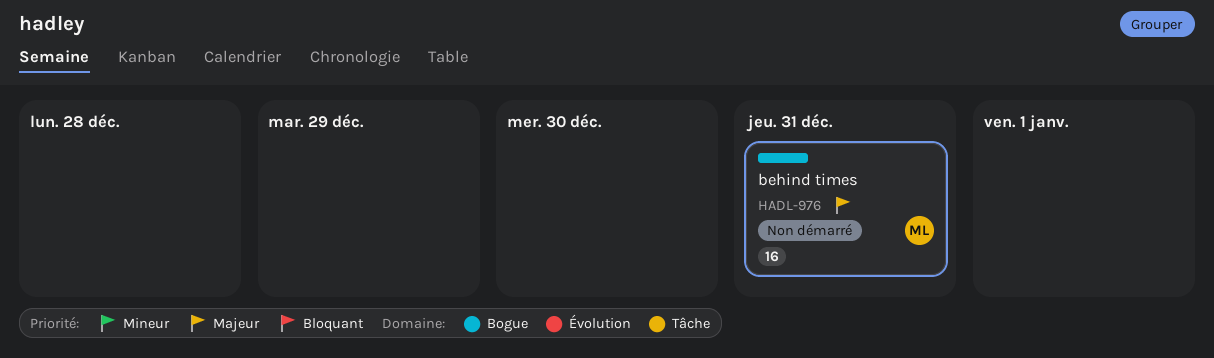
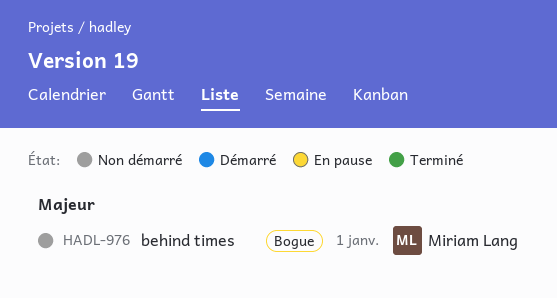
HADL-976, due: Dec 31 -> Jan 1

